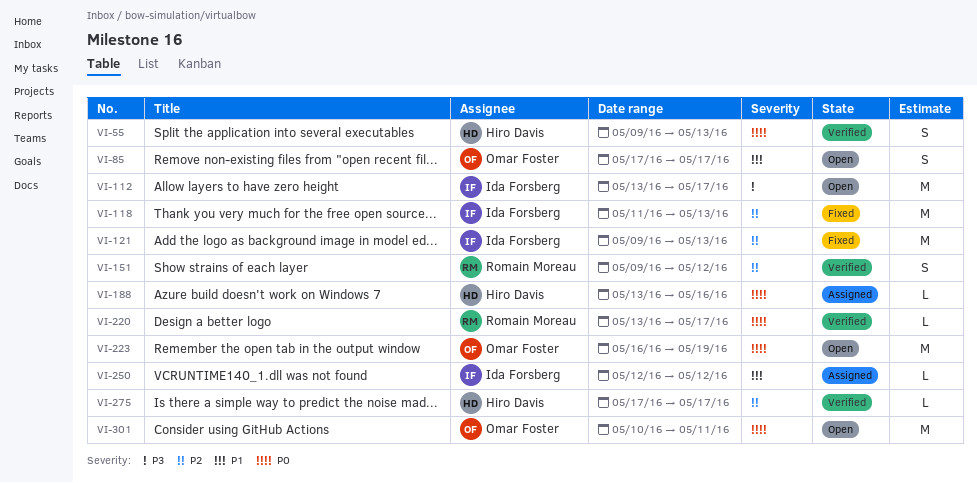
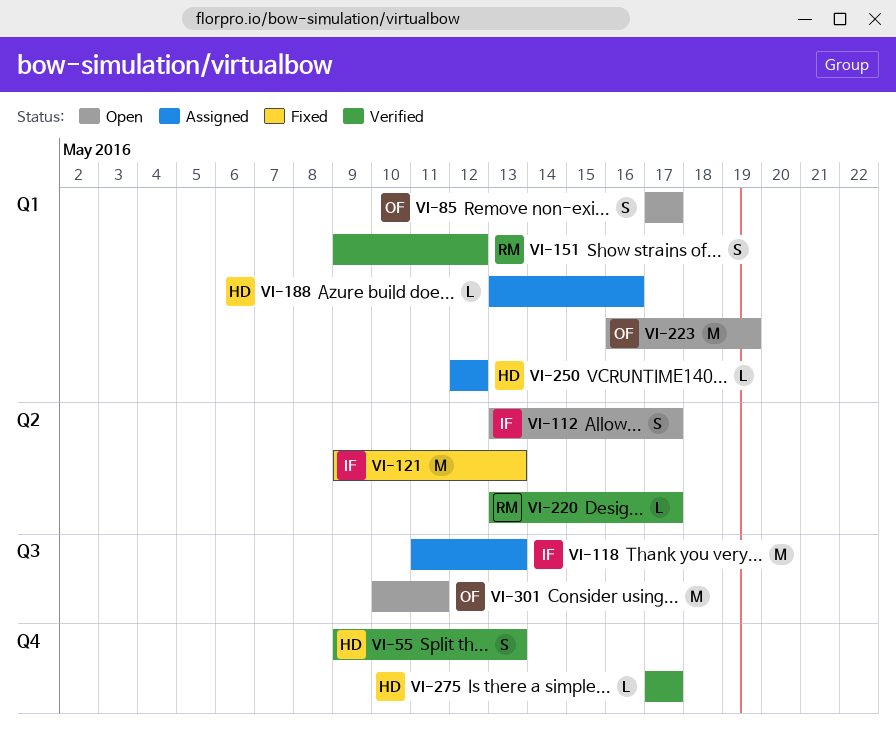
VI-112, estimate: M -> S
VI-118, status: Fixed -> Assigned
VI-250, owner: Ida Forsberg -> Hiro Davis

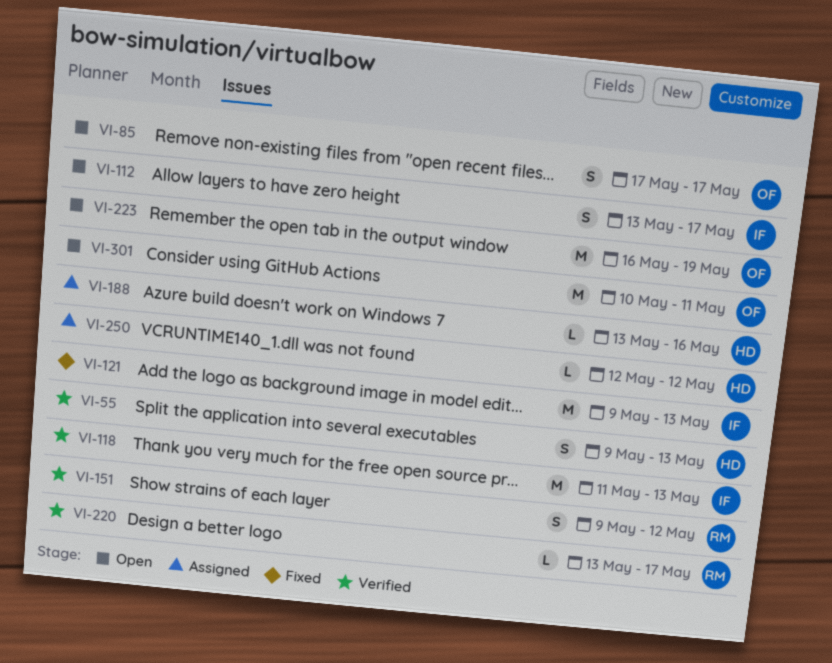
VI-118, status: Assigned -> Verified
VI-275: present -> none

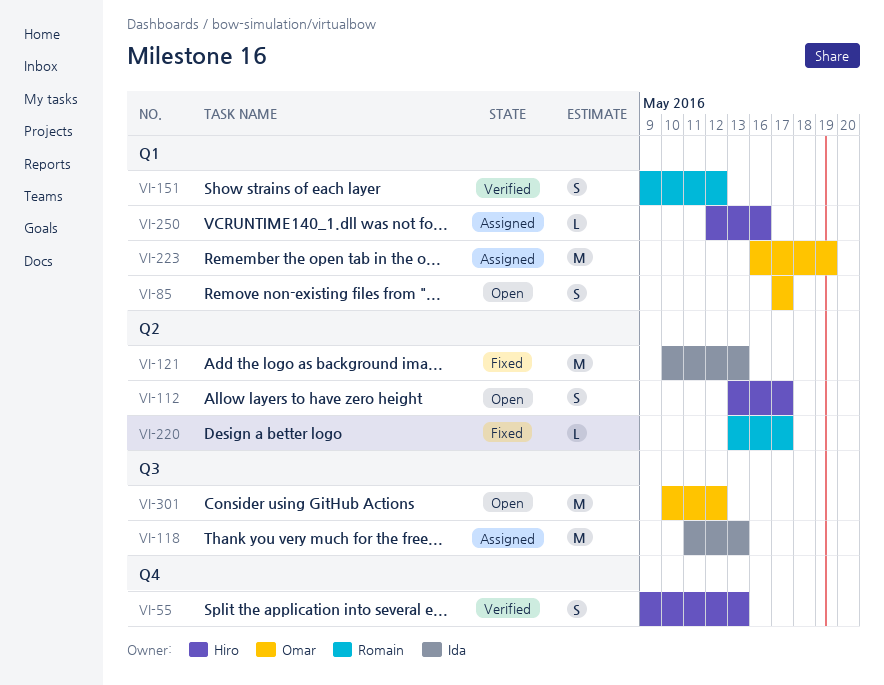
VI-112, owner: Ida -> Hiro
VI-118, status: Verified -> Assigned
VI-121, start: May 9 -> May 10
VI-188: present -> none
VI-220, status: Verified -> Fixed
VI-223, status: Open -> Assigned
VI-250, due: May 12 -> May 16
VI-301, due: May 11 -> May 12

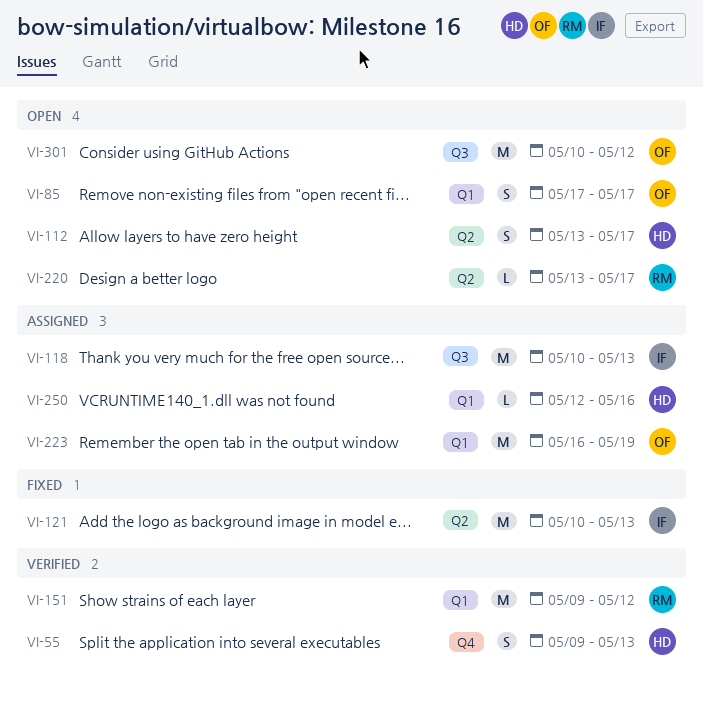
VI-118, start: May 11 -> May 10
VI-151, estimate: S -> M
VI-220, status: Fixed -> Open

